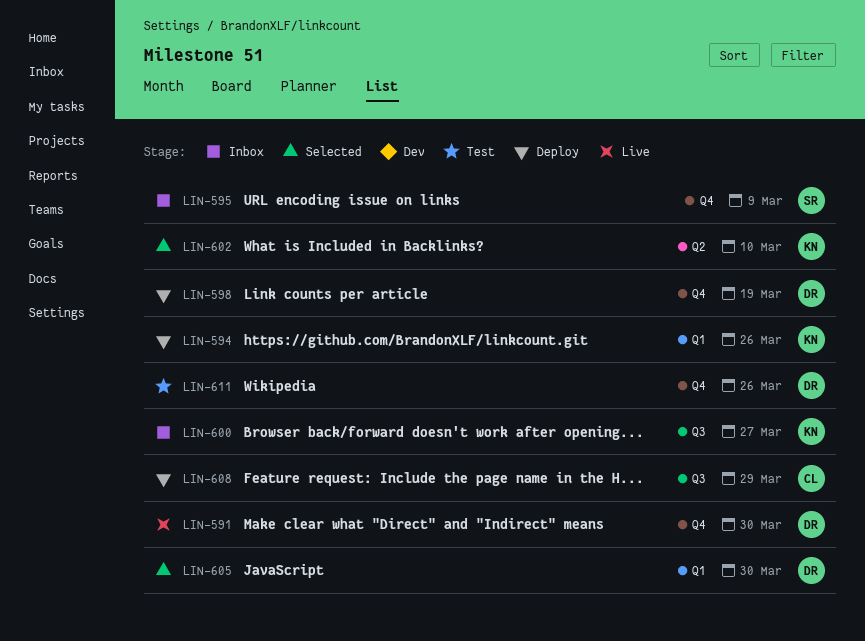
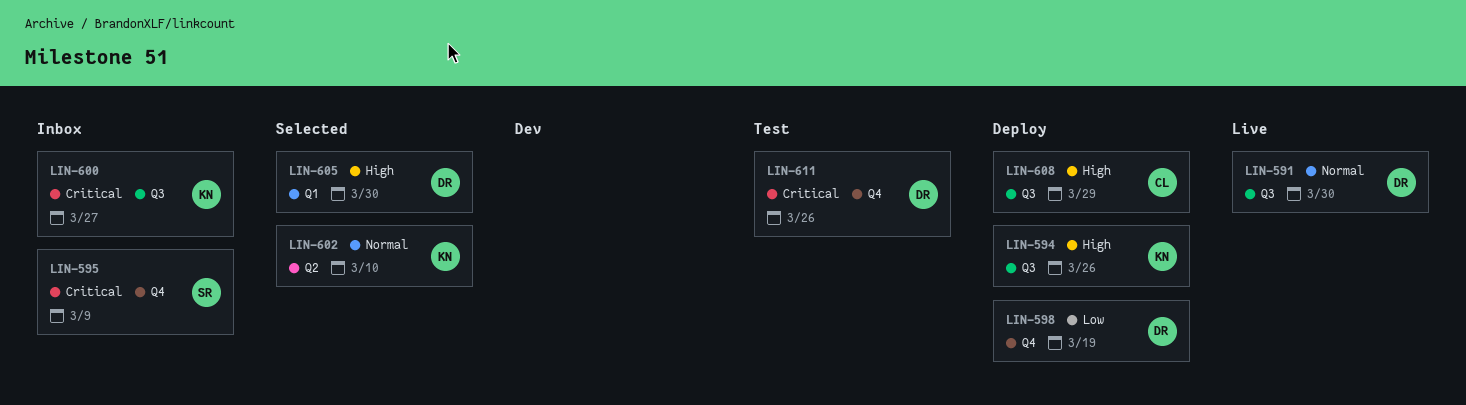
LIN-591, label: Q4 -> Q3
LIN-594, label: Q1 -> Q3

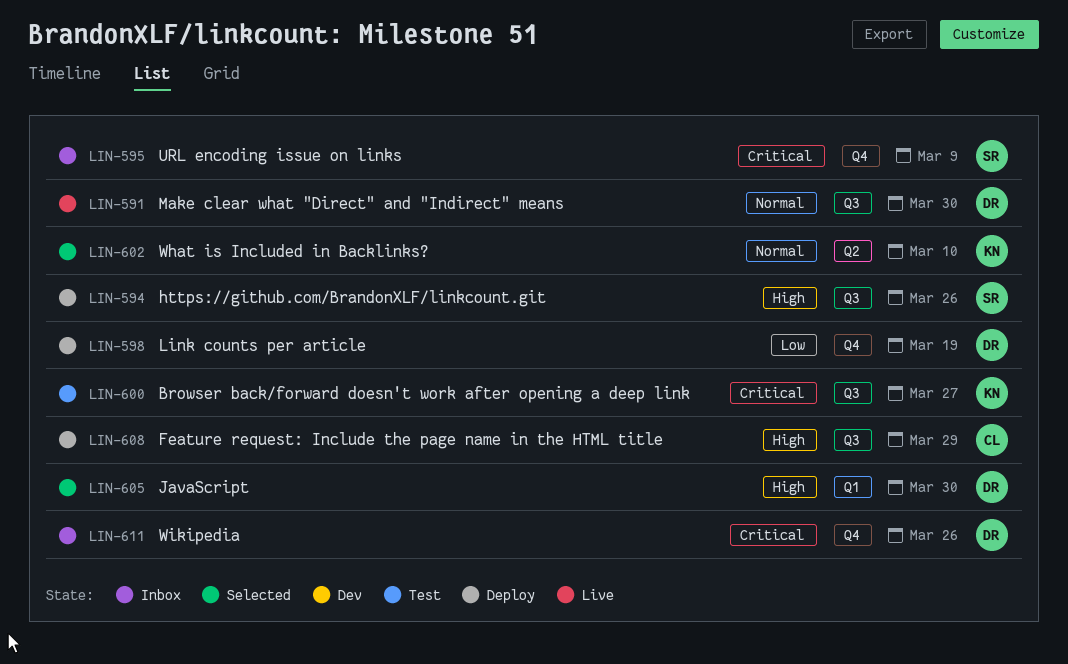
LIN-594, owner: KN -> SR
LIN-600, status: Inbox -> Test
LIN-611, status: Test -> Inbox

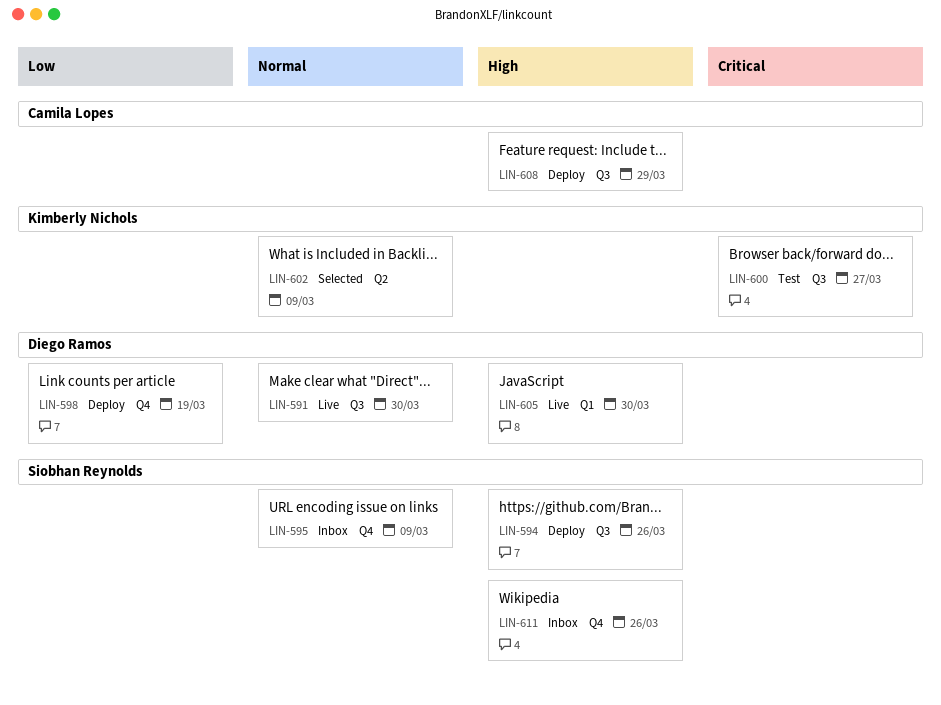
LIN-595, priority: Critical -> Normal
LIN-602, due: Mar 10 -> Mar 9
LIN-605, status: Selected -> Live
LIN-611, owner: Diego Ramos -> Siobhan Reynolds
LIN-611, priority: Critical -> High

